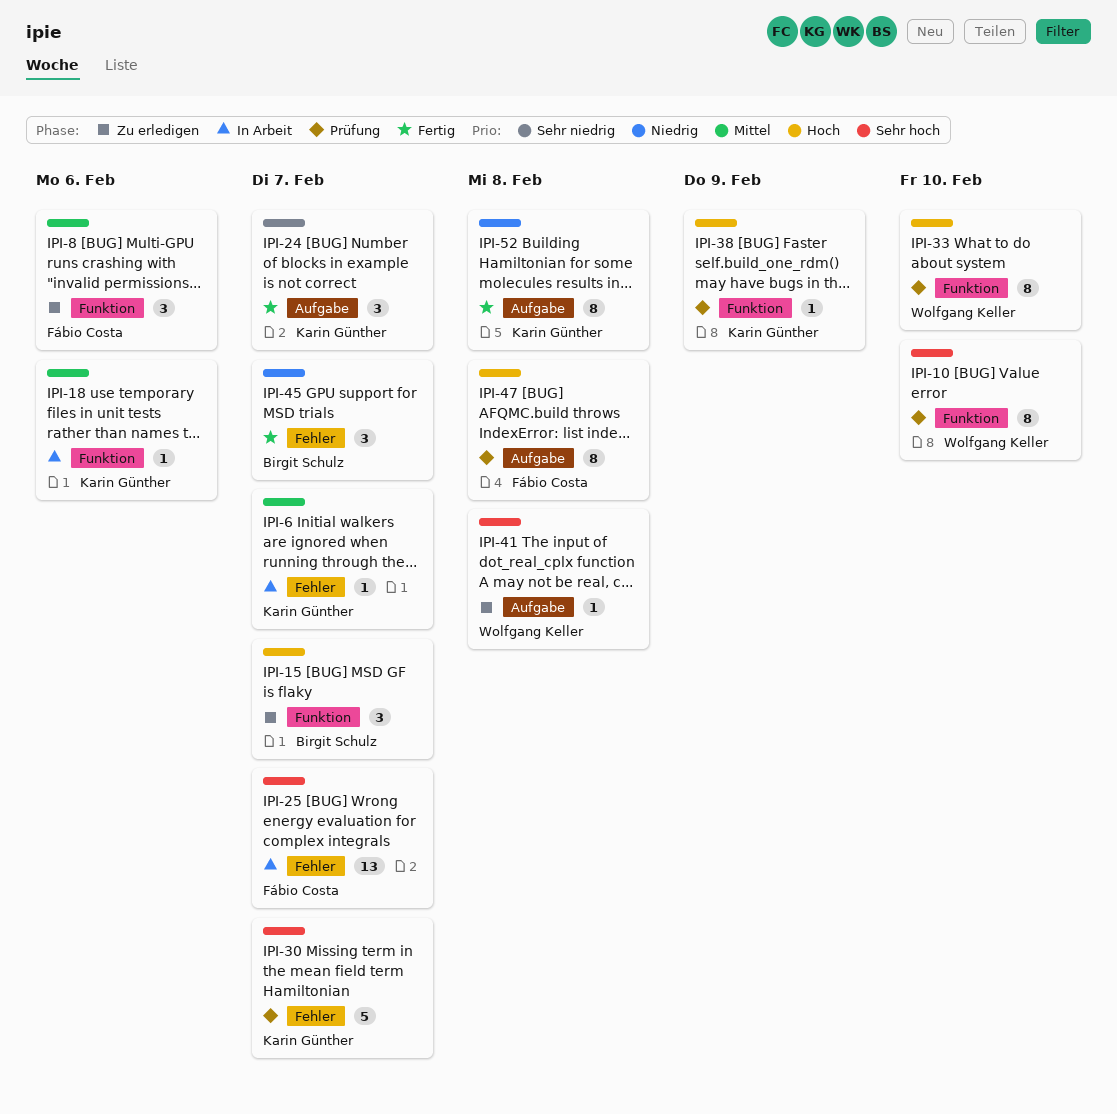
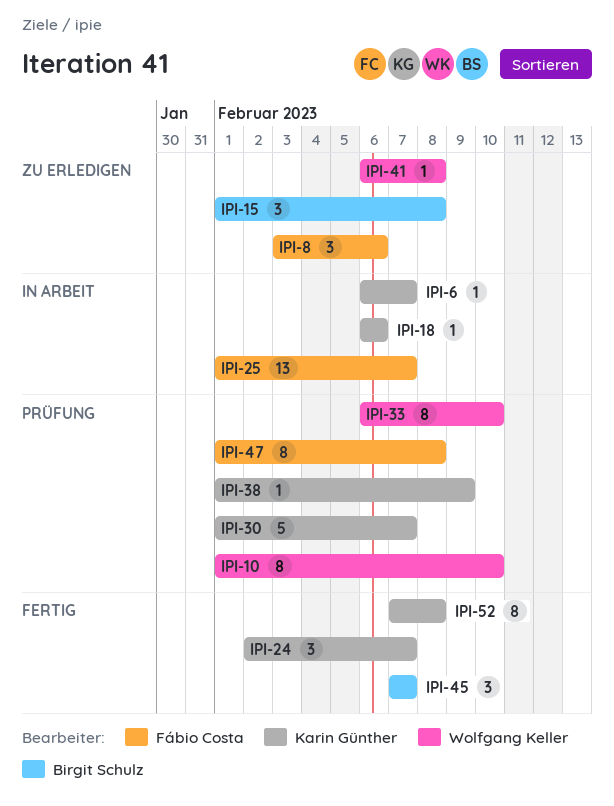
IPI-15, due: Feb 7 -> Feb 8

